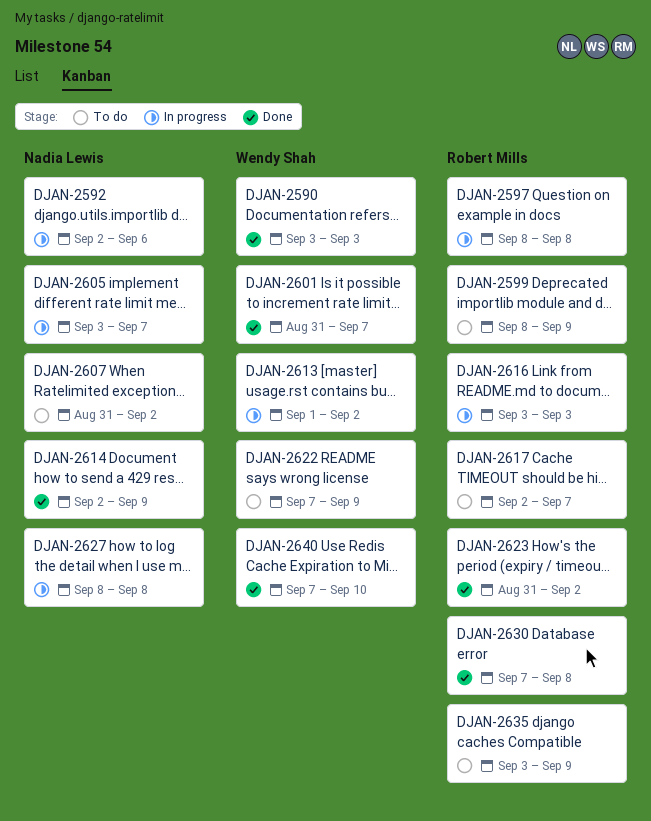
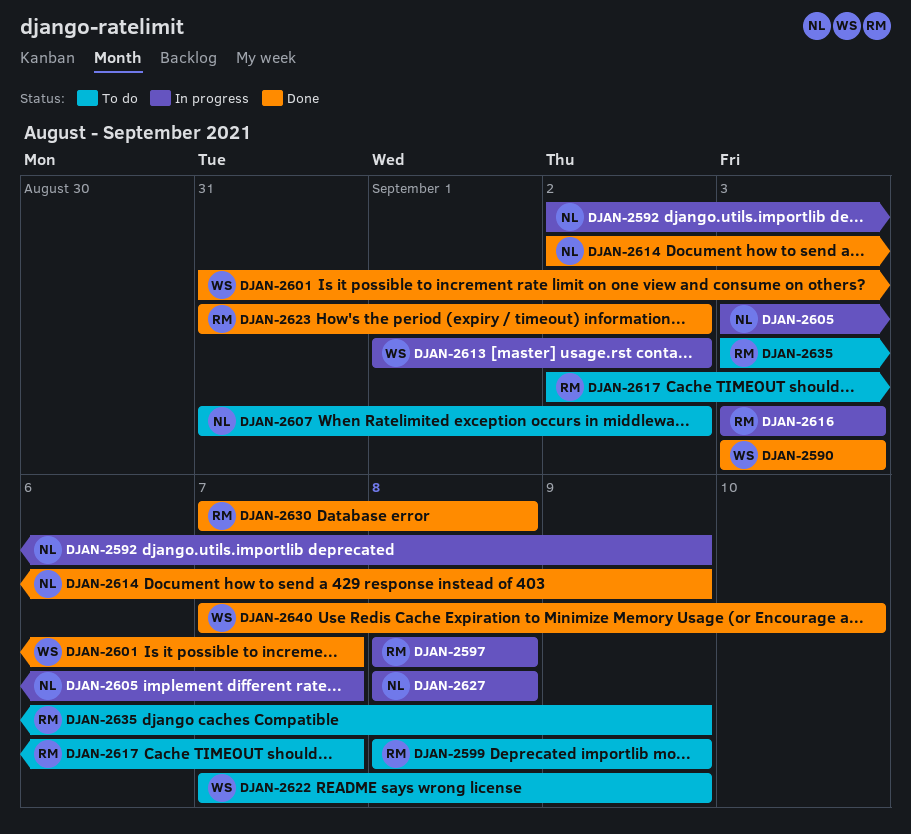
DJAN-2592, due: Sep 6 -> Sep 9

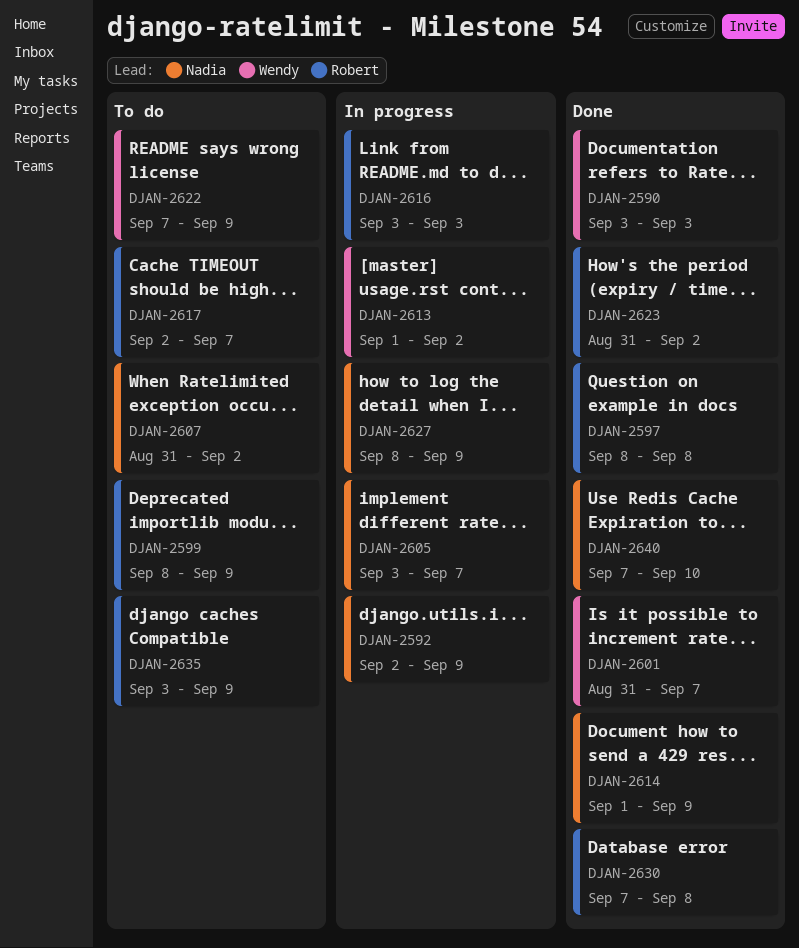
DJAN-2597, status: In progress -> Done
DJAN-2614, start: Sep 2 -> Sep 1
DJAN-2627, due: Sep 8 -> Sep 9
DJAN-2640, owner: Wendy -> Nadia

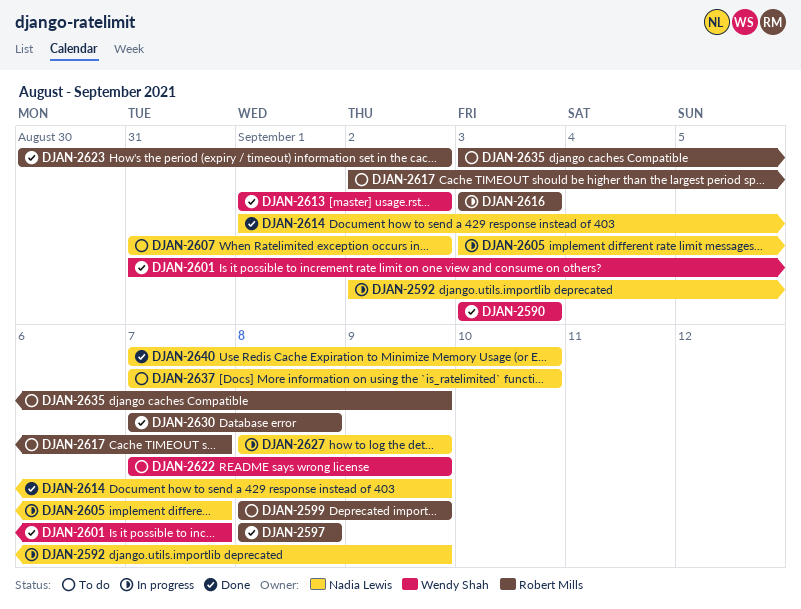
DJAN-2613, status: In progress -> Done
DJAN-2623, start: Aug 31 -> Aug 30
DJAN-2637: none -> present

